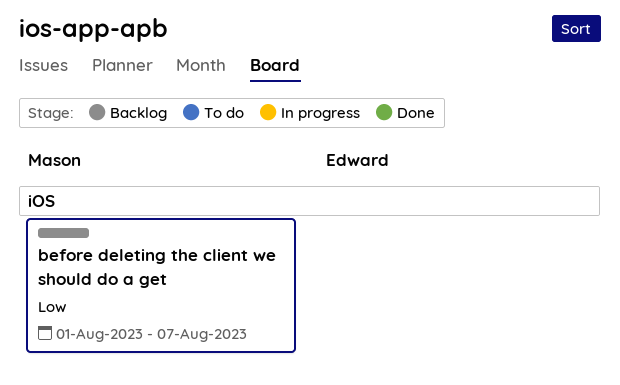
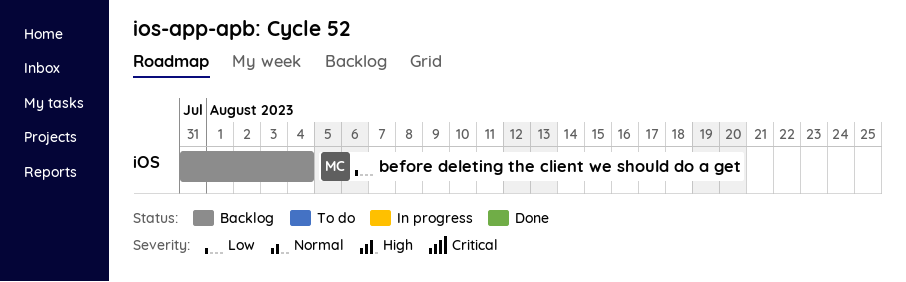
before deleting the client we should do a get, start: Aug 1 -> Jul 31
before deleting the client we should do a get, due: Aug 7 -> Aug 4

